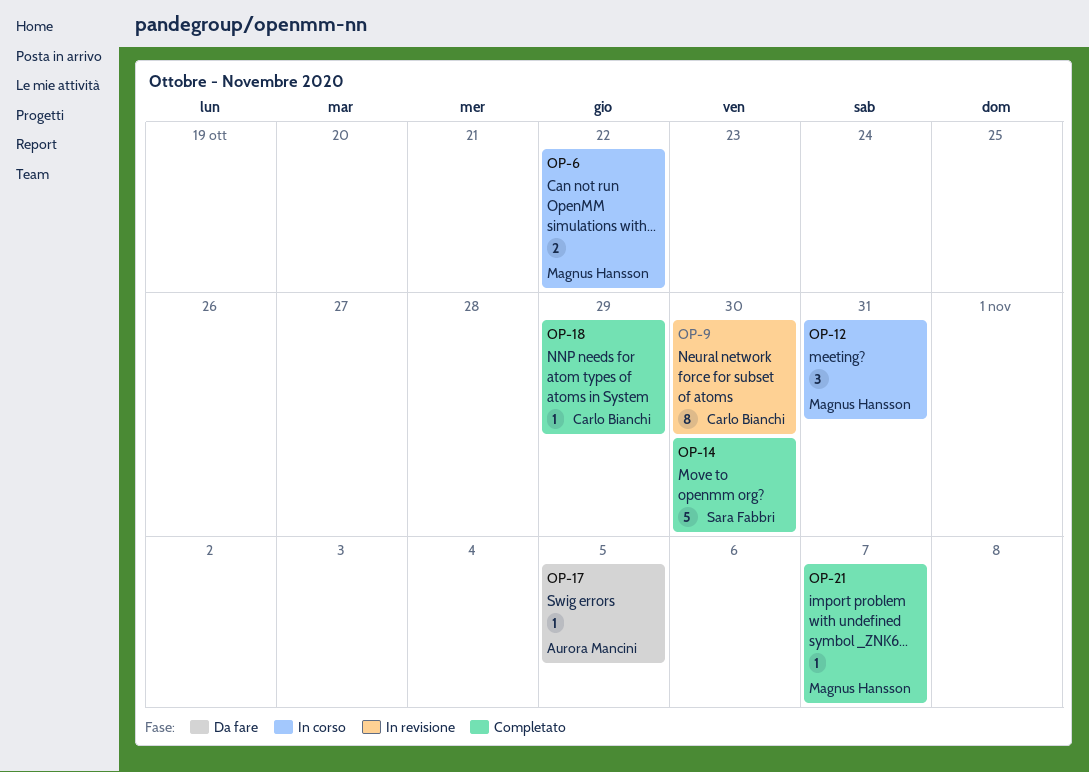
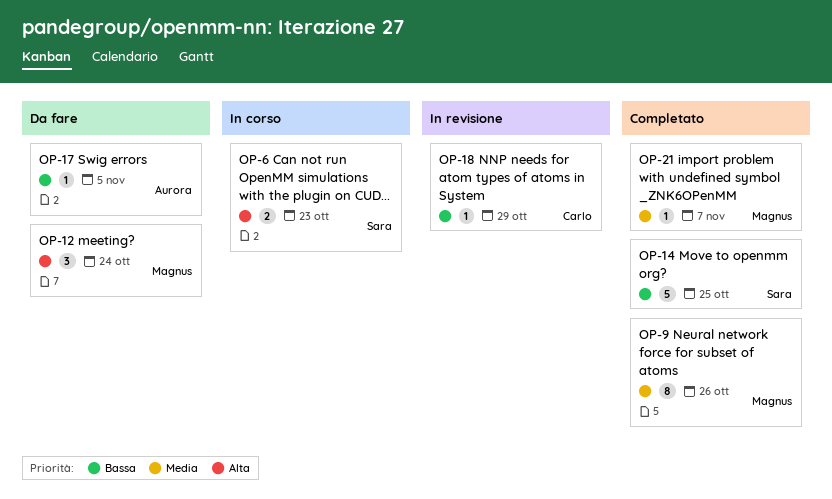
OP-6, owner: Magnus Hansson -> Sara Fabbri
OP-6, due: Oct 22 -> Oct 23
OP-9, status: In revisione -> Completato
OP-9, owner: Carlo Bianchi -> Magnus Hansson
OP-9, due: Oct 30 -> Oct 26
OP-12, status: In corso -> Da fare
OP-12, due: Oct 31 -> Oct 24
OP-14, due: Oct 30 -> Oct 25
OP-18, status: Completato -> In revisione

